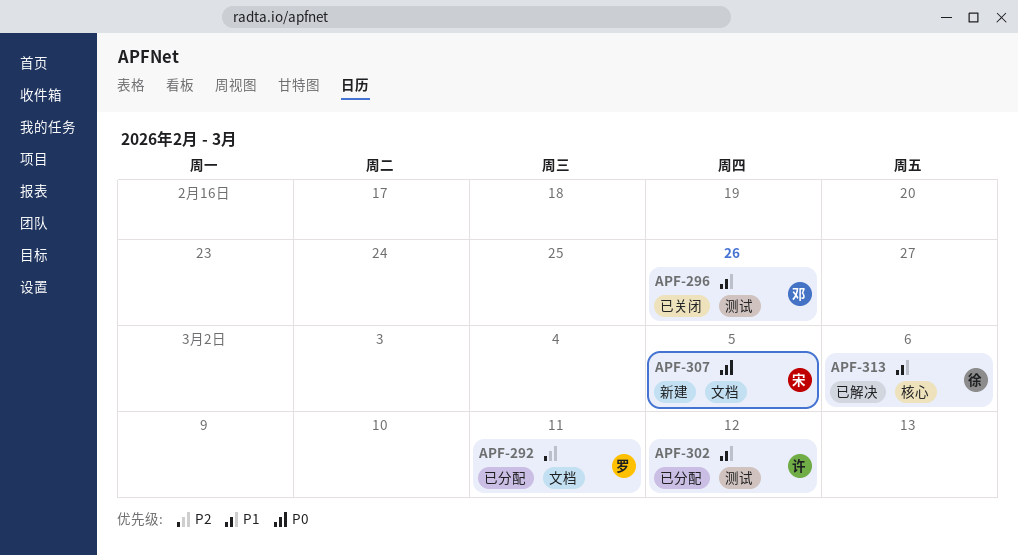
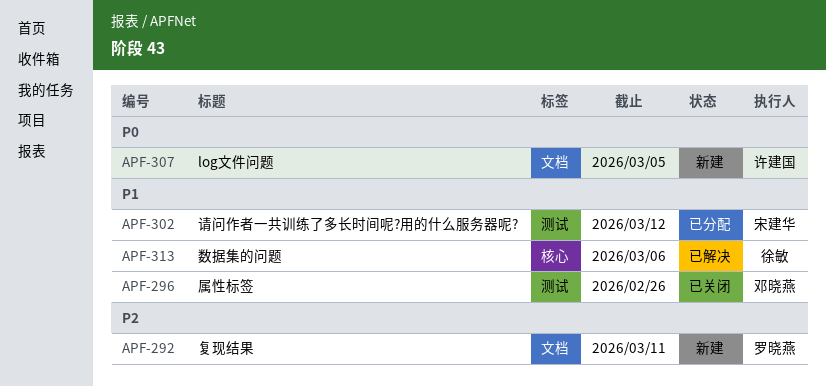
APF-292, status: 已分配 -> 新建
APF-302, owner: 许建国 -> 宋建华
APF-307, owner: 宋建华 -> 许建国

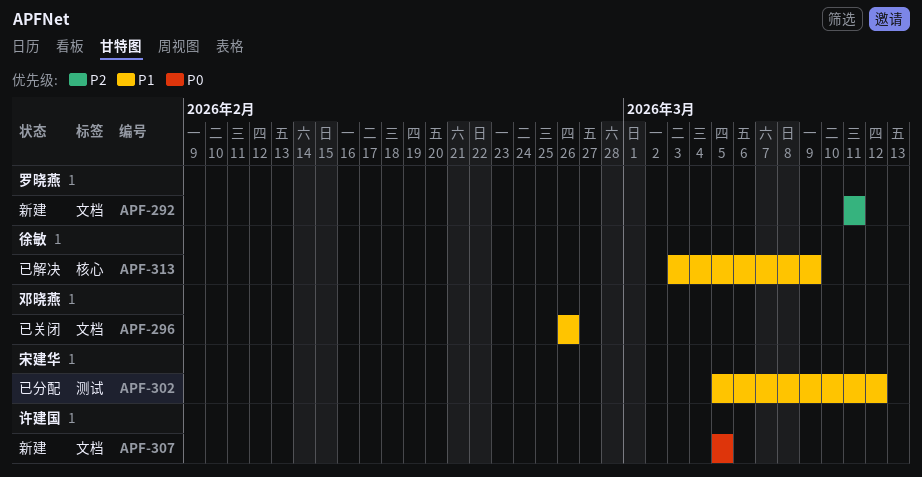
APF-296, label: 测试 -> 文档
APF-313, due: Mar 6 -> Mar 9

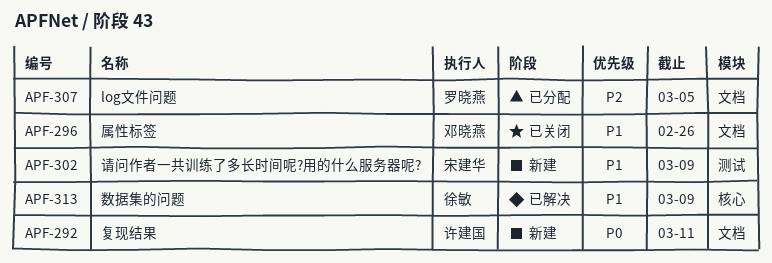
APF-292, owner: 罗晓燕 -> 许建国
APF-292, priority: P2 -> P0
APF-302, status: 已分配 -> 新建
APF-302, due: Mar 12 -> Mar 9
APF-307, status: 新建 -> 已分配
APF-307, owner: 许建国 -> 罗晓燕
APF-307, priority: P0 -> P2

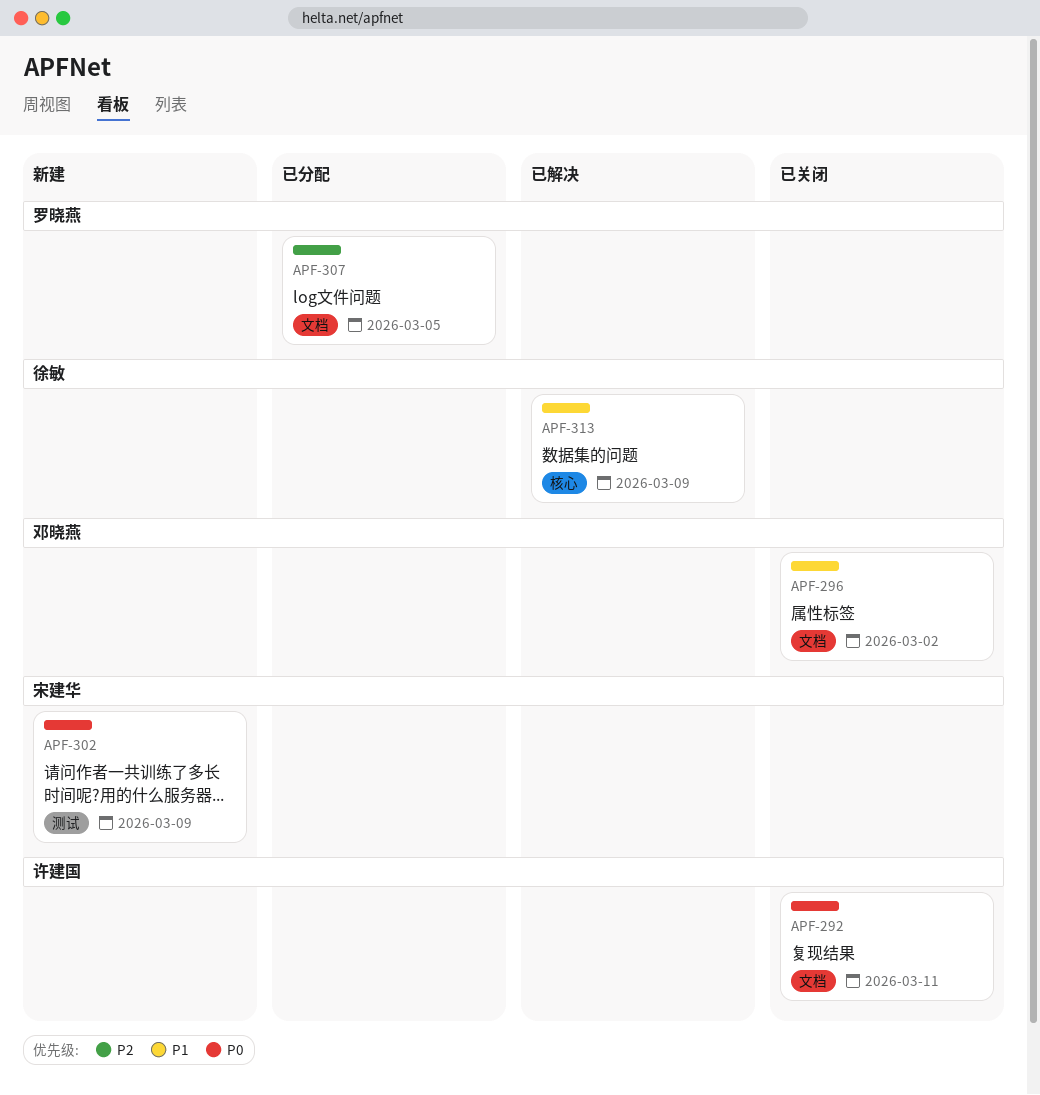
APF-292, status: 新建 -> 已关闭
APF-296, due: Feb 26 -> Mar 2
APF-302, priority: P1 -> P0

